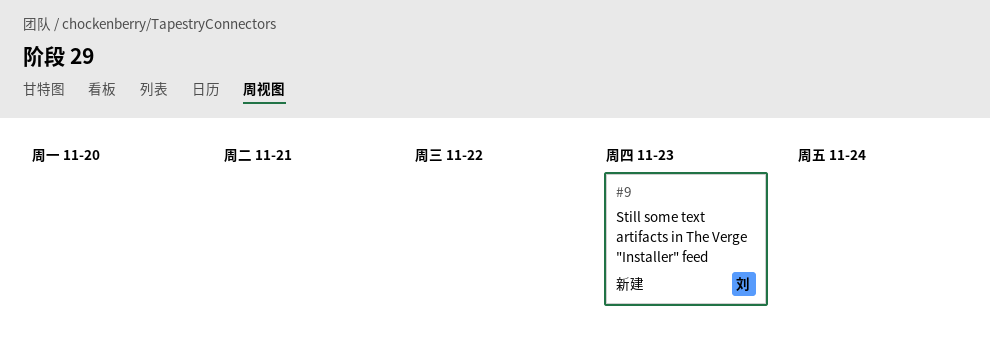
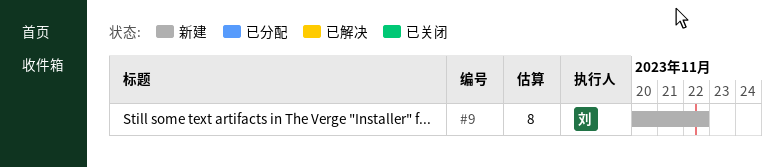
#9, due: Nov 23 -> Nov 22

